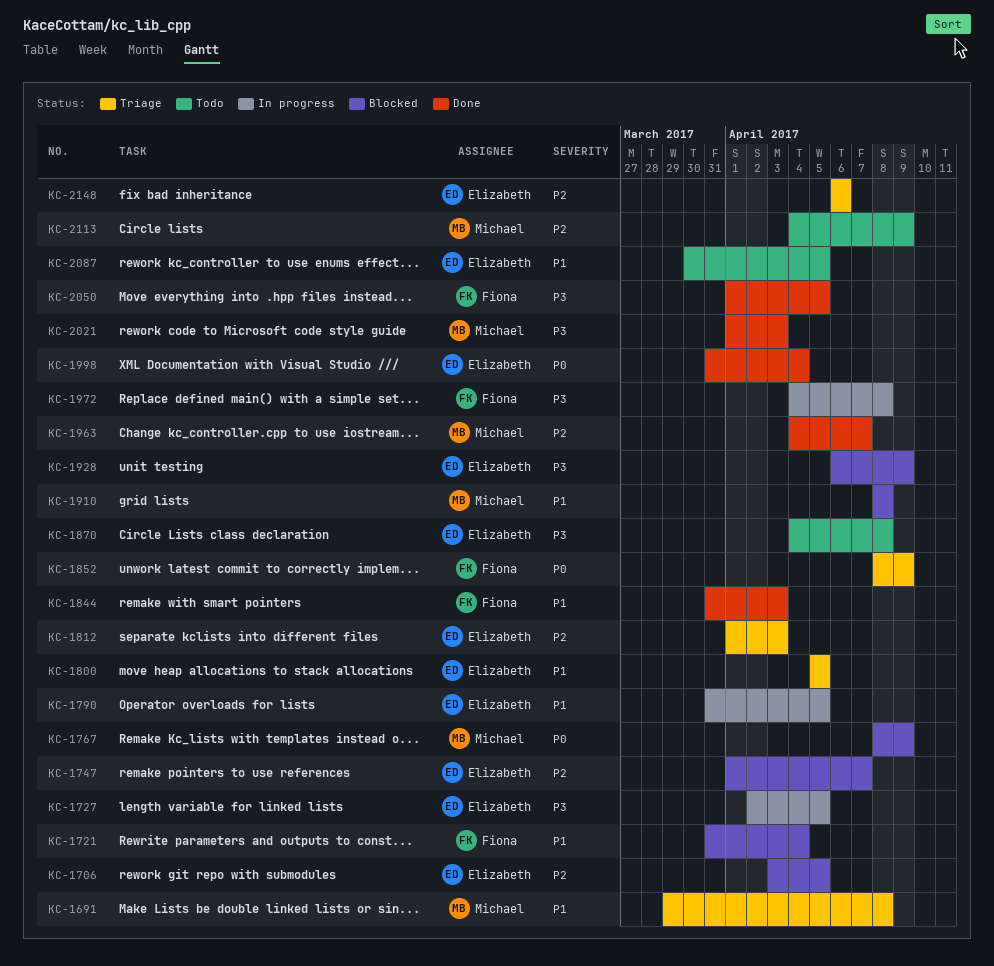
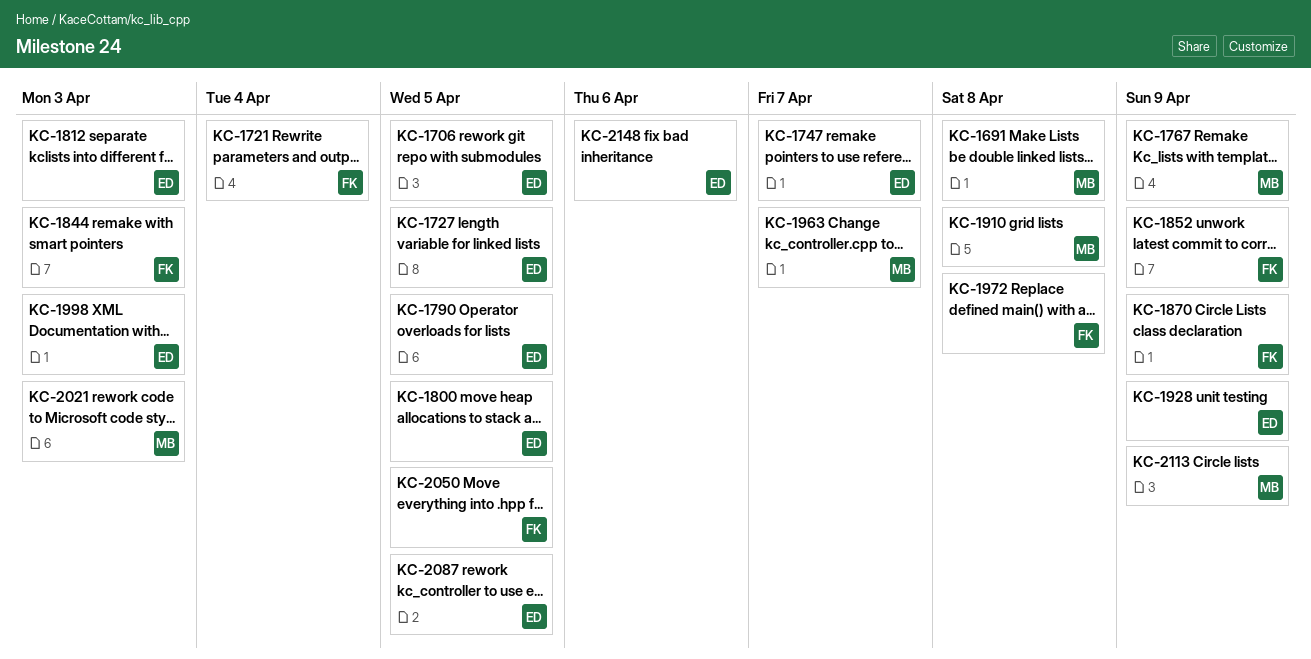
KC-1870, owner: Elizabeth -> Fiona
KC-1870, due: Apr 8 -> Apr 9
KC-1998, due: Apr 4 -> Apr 3

